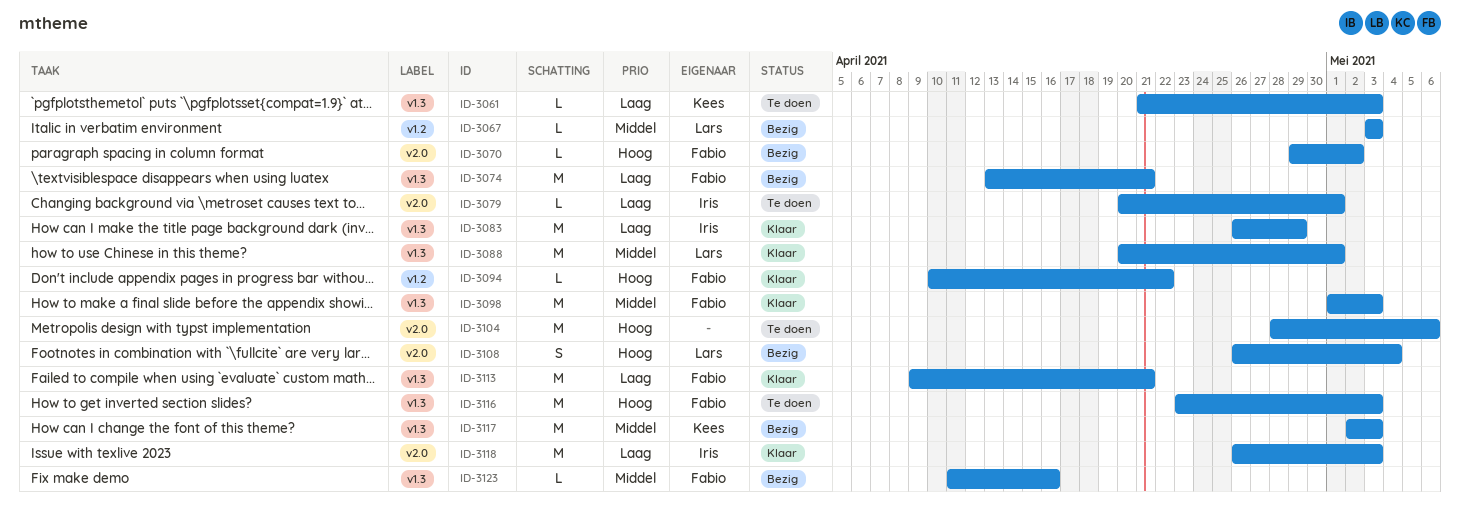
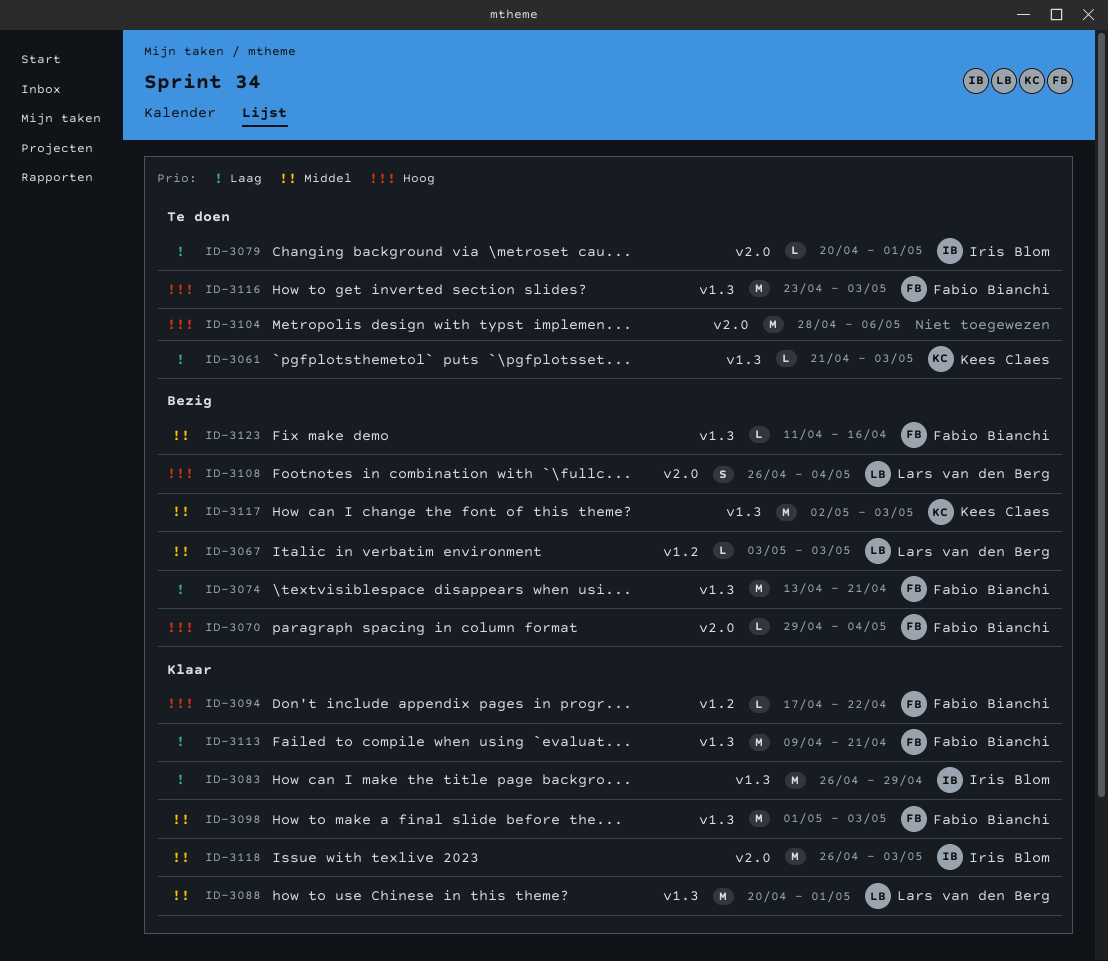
ID-3070, due: May 2 -> May 4
ID-3094, start: Apr 10 -> Apr 17
ID-3118, priority: Laag -> Middel

